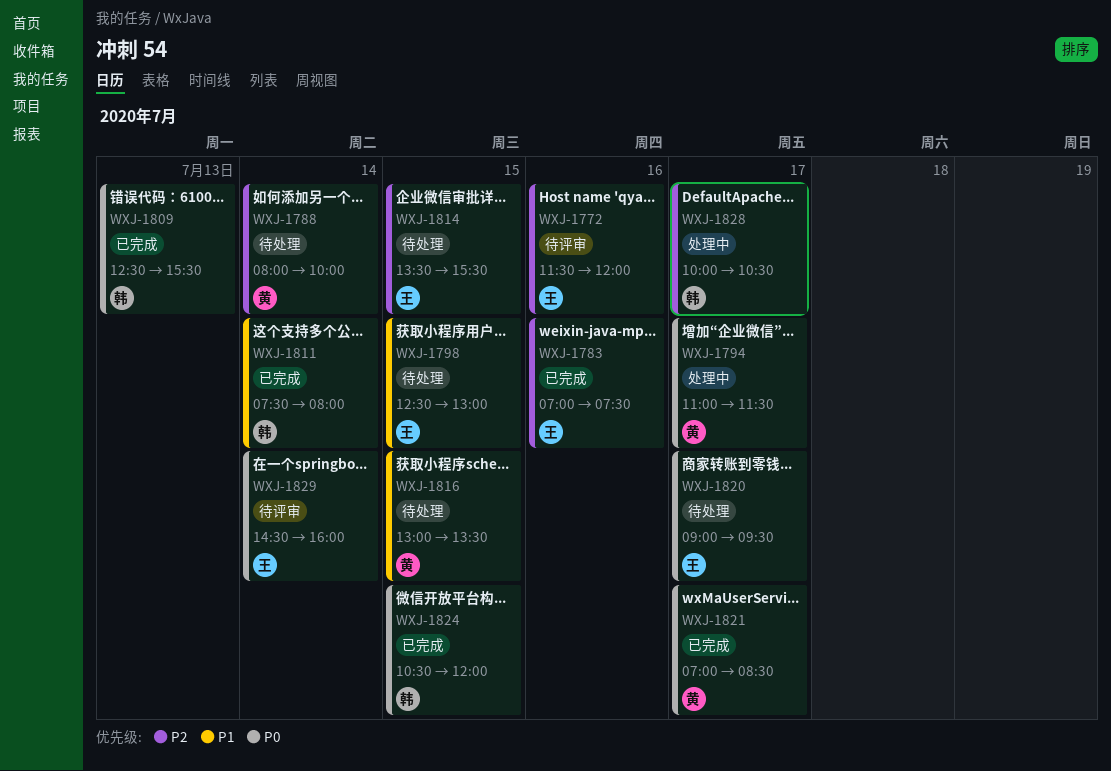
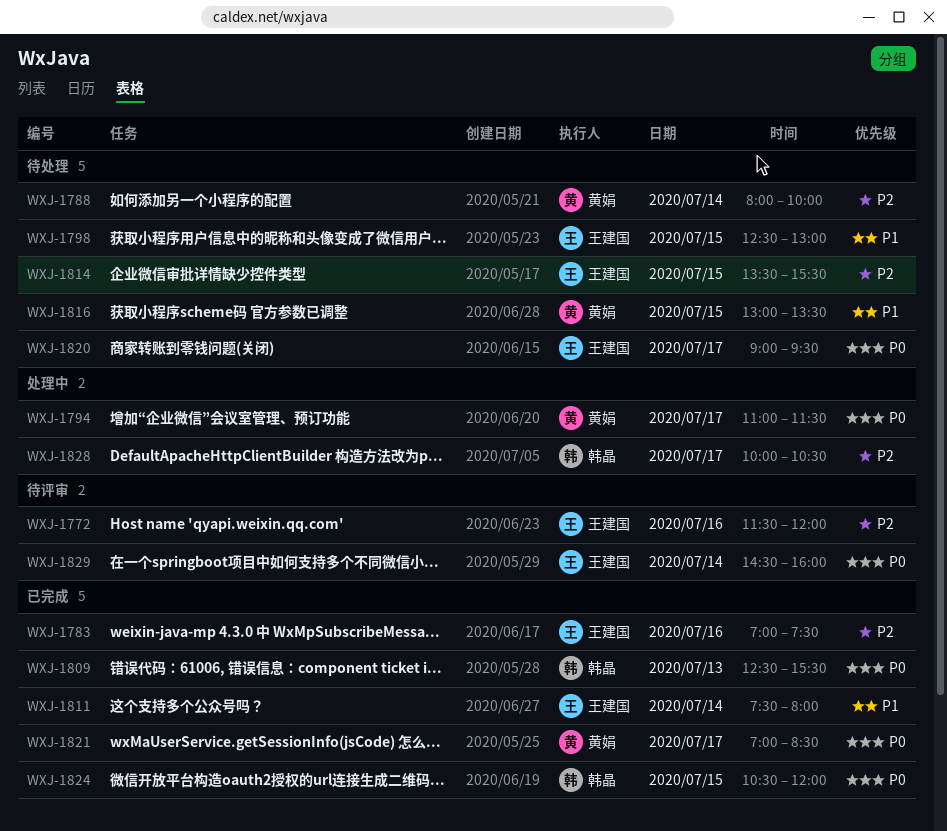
WXJ-1811, owner: 韩晶 -> 王建国

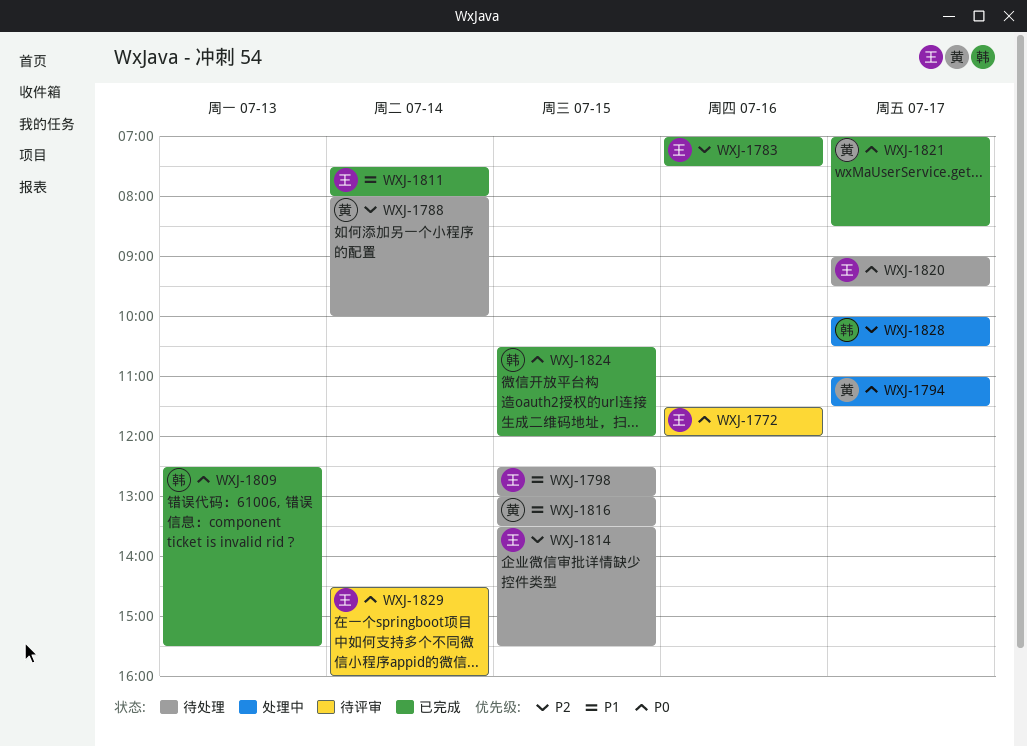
WXJ-1772, priority: P2 -> P0

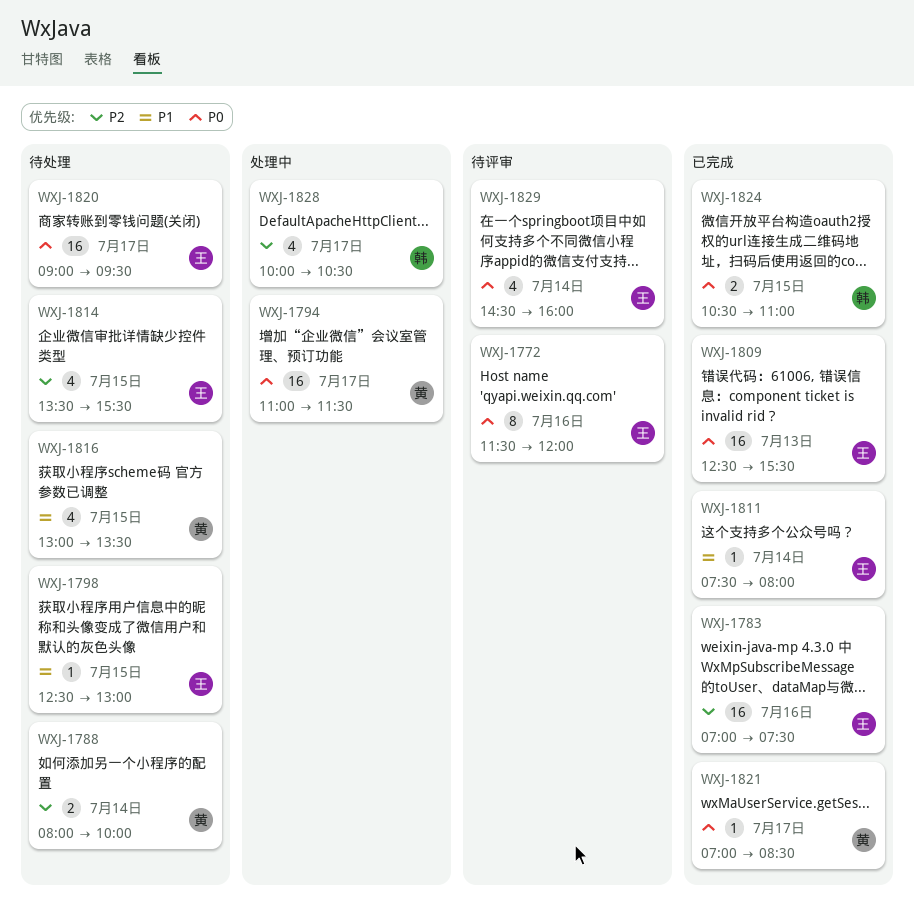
WXJ-1809, owner: 韩 -> 王
WXJ-1824, ends: 12:00 -> 11:00

